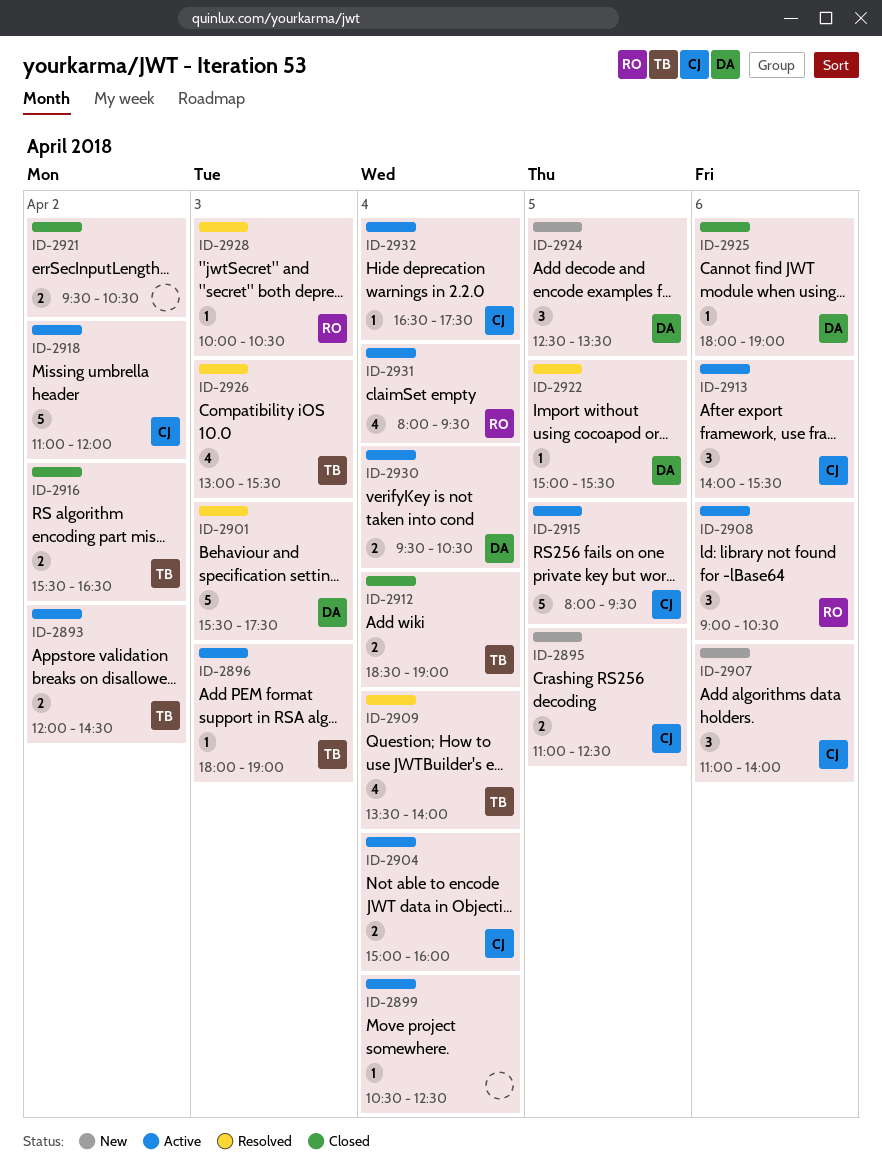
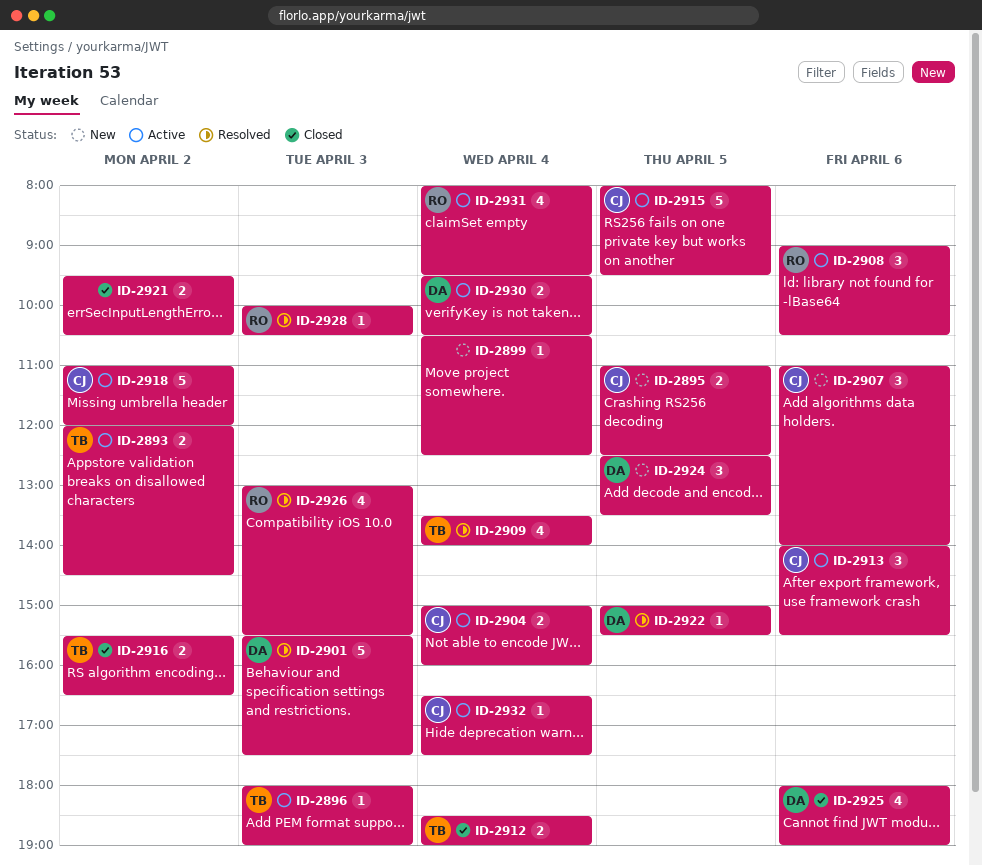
ID-2899, status: Active -> New
ID-2925, estimate: 1 -> 4
ID-2926, owner: TB -> RO

